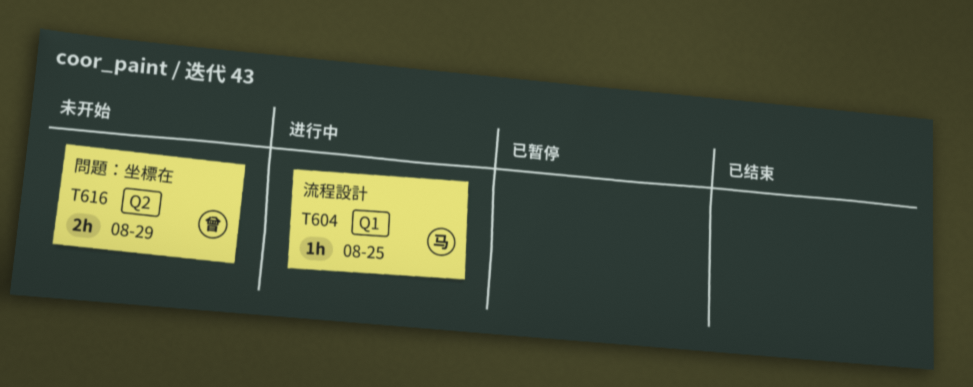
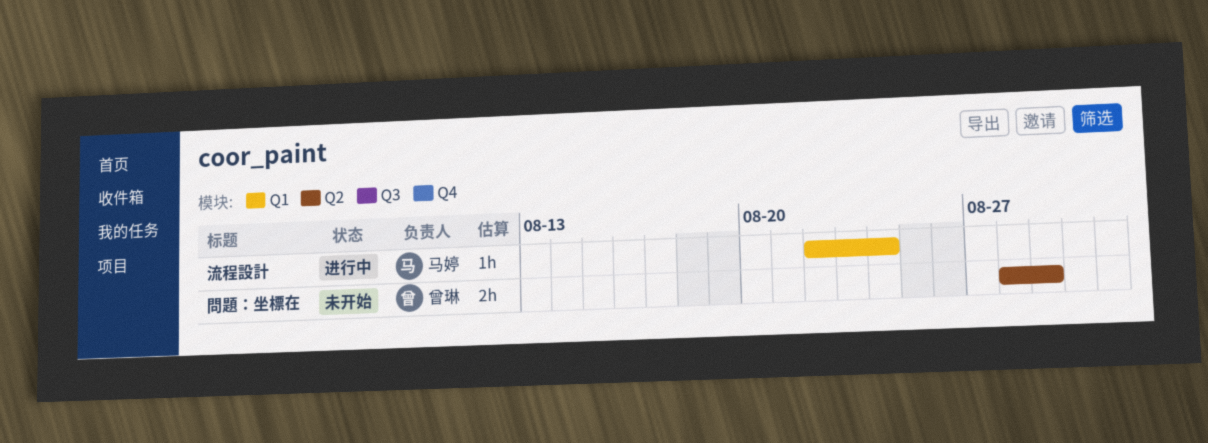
流程設計, due: Aug 25 -> Aug 24

